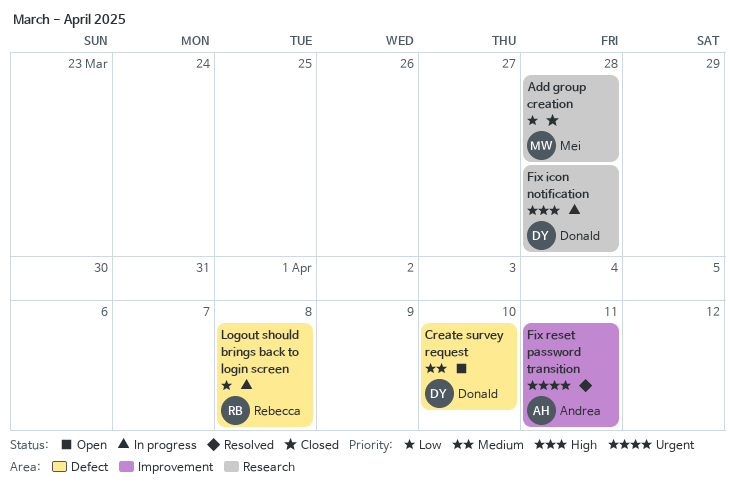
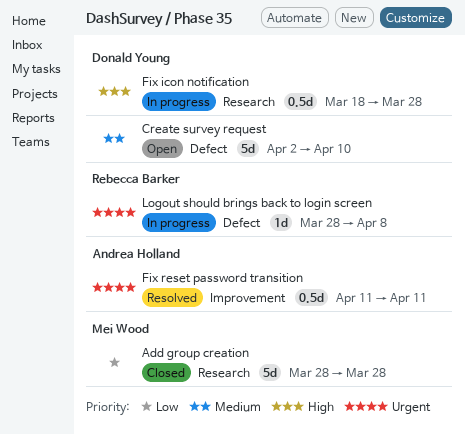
Logout should brings back to login screen, priority: Low -> Urgent

